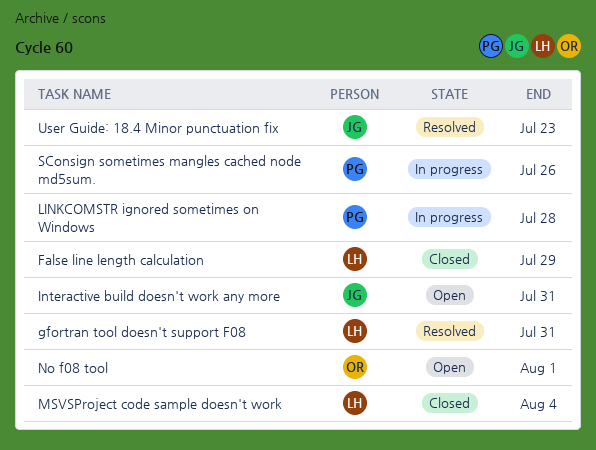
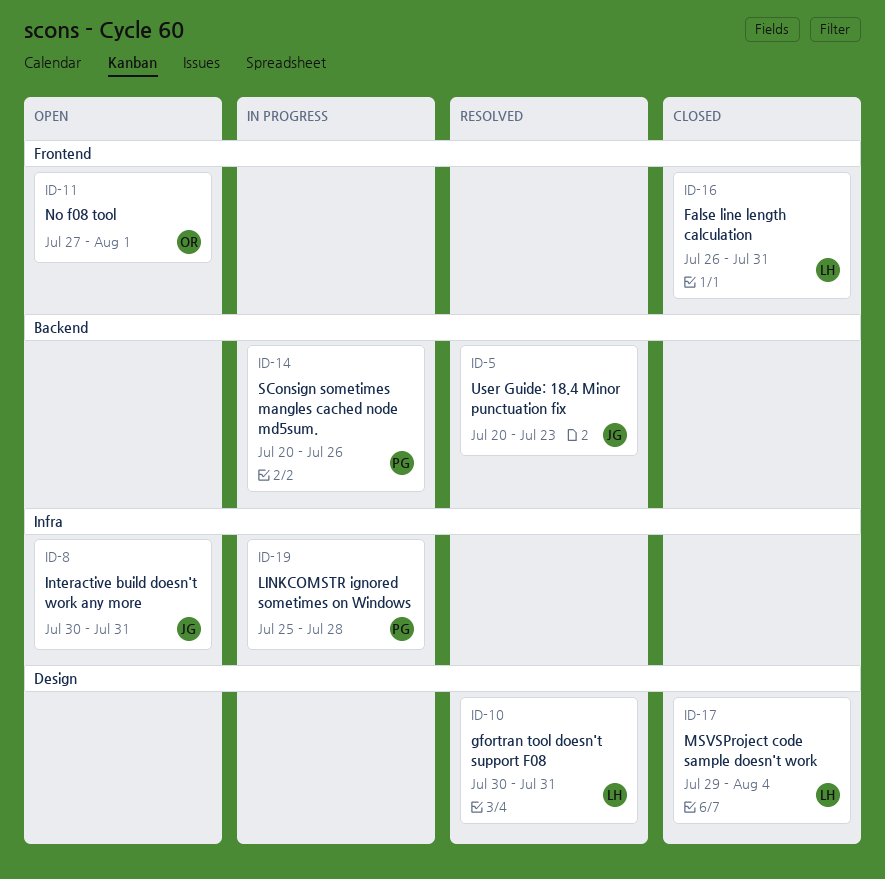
False line length calculation, due: Jul 29 -> Jul 31

